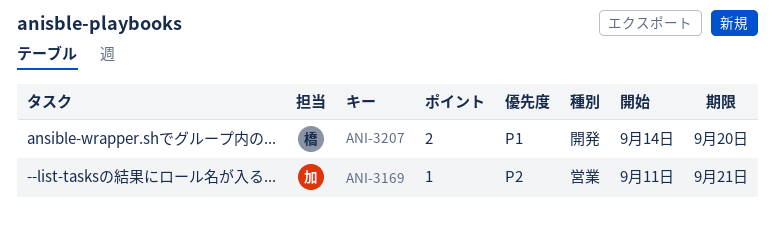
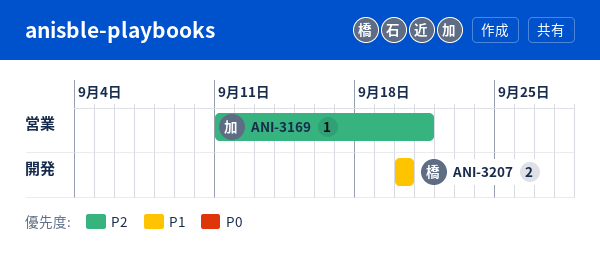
ANI-3207, start: Sep 14 -> Sep 20

